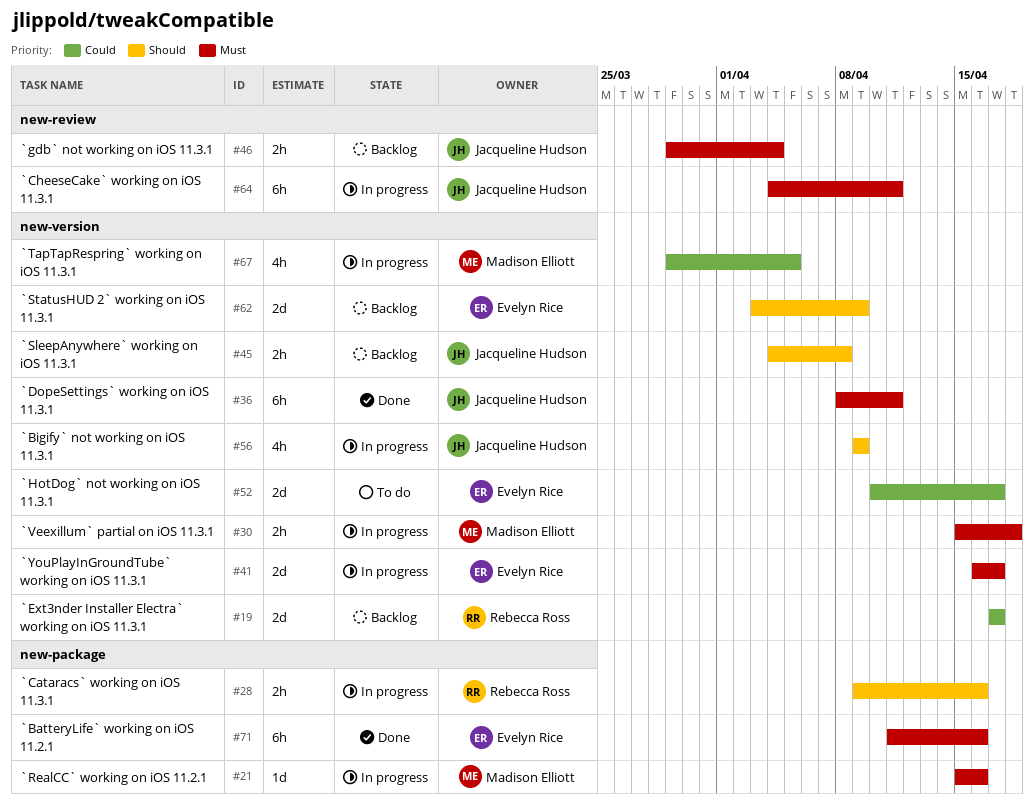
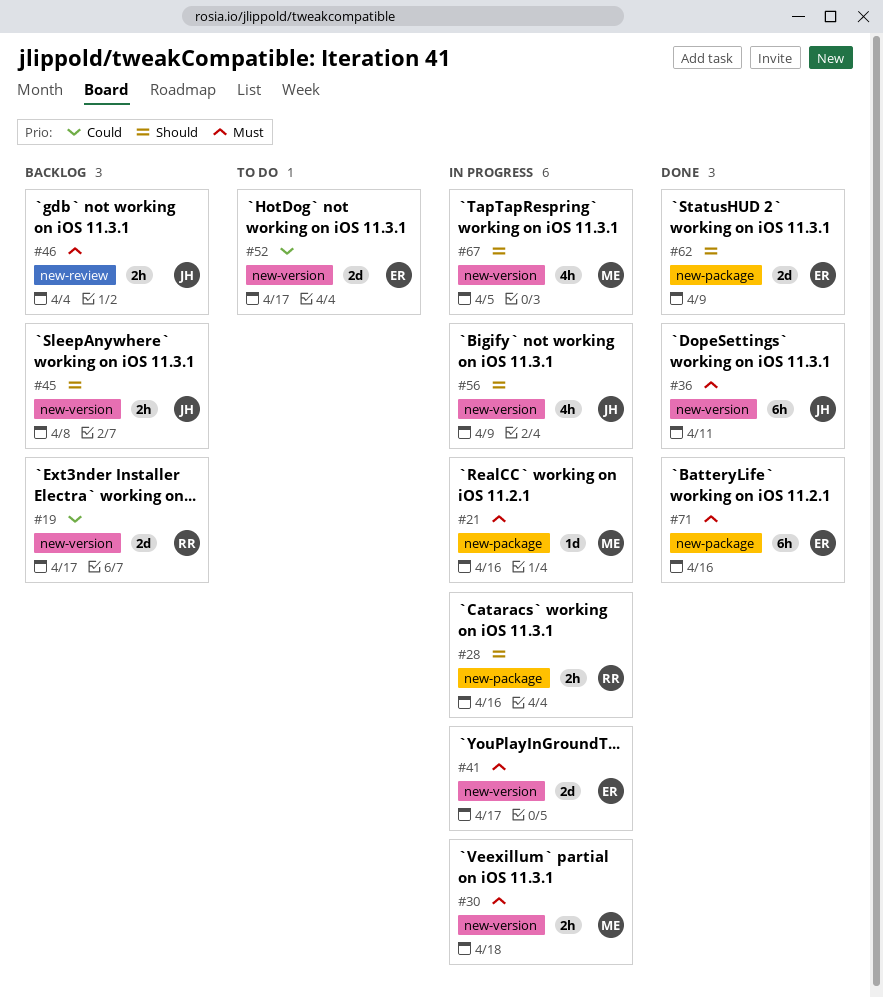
#62, status: Backlog -> Done
#62, label: new-version -> new-package
#64: present -> none
#67, priority: Could -> Should

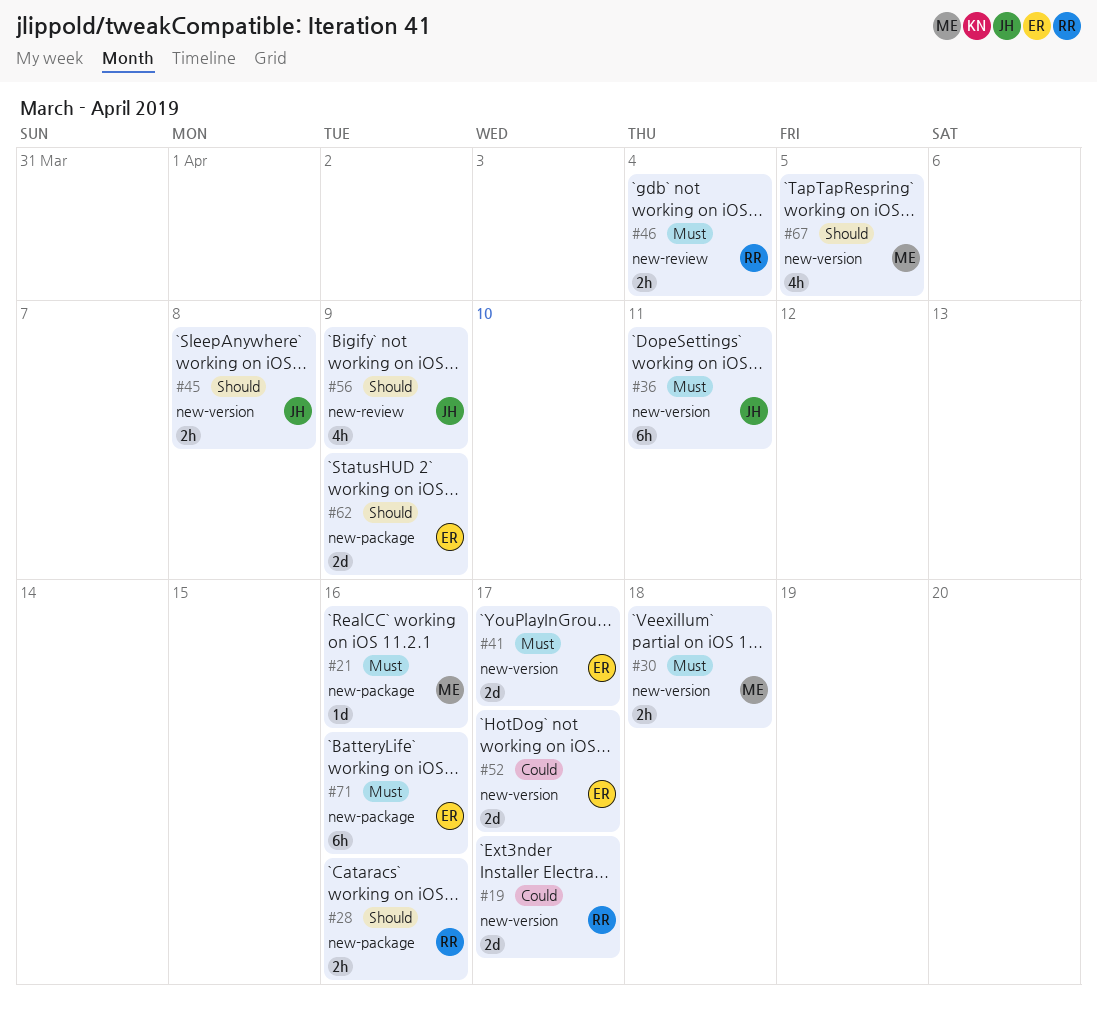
#46, owner: JH -> RR
#56, label: new-version -> new-review

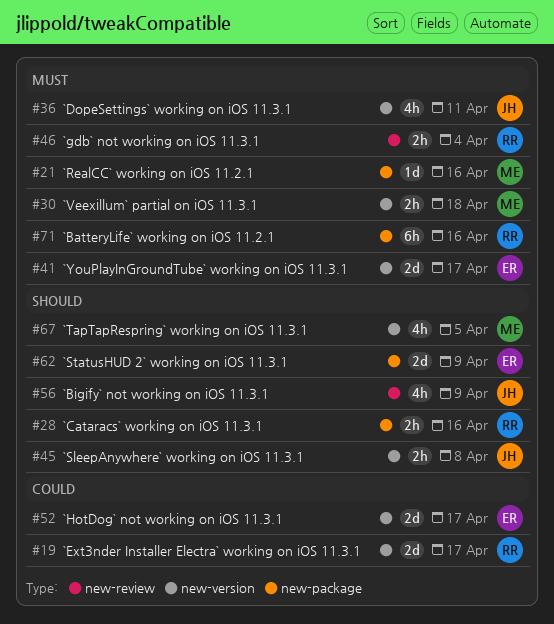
#36, estimate: 6h -> 4h
#71, owner: ER -> RR

